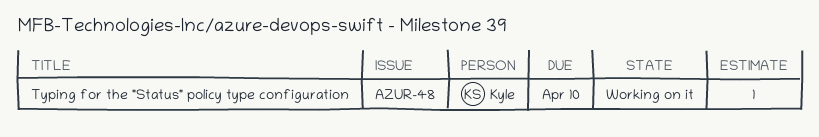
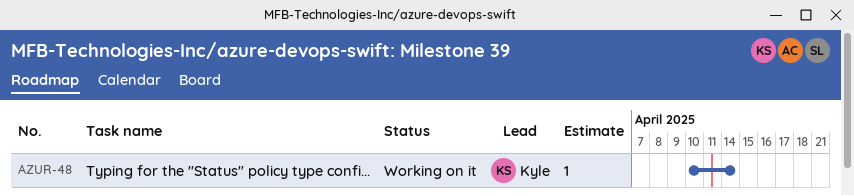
AZUR-48, due: Apr 10 -> Apr 14

